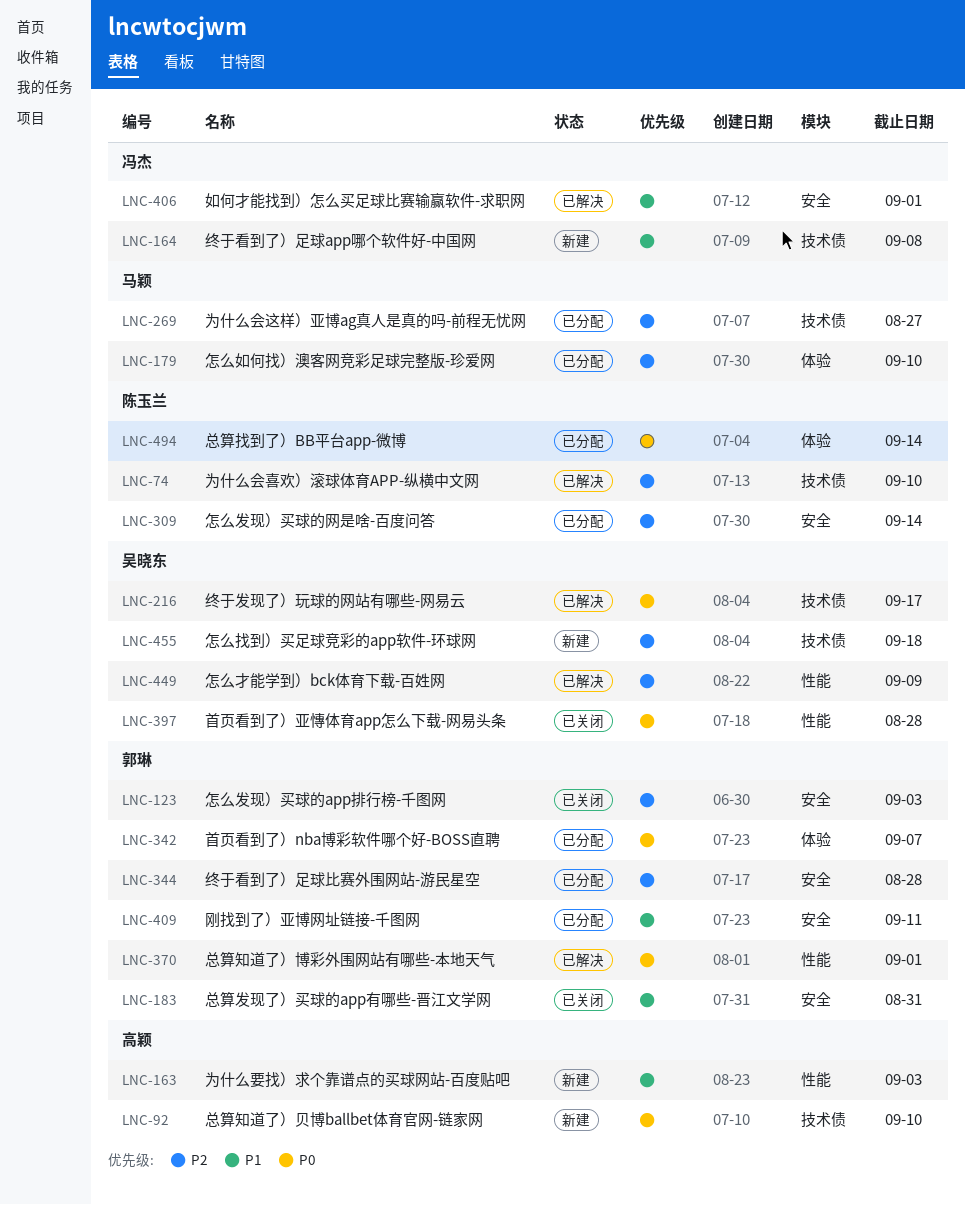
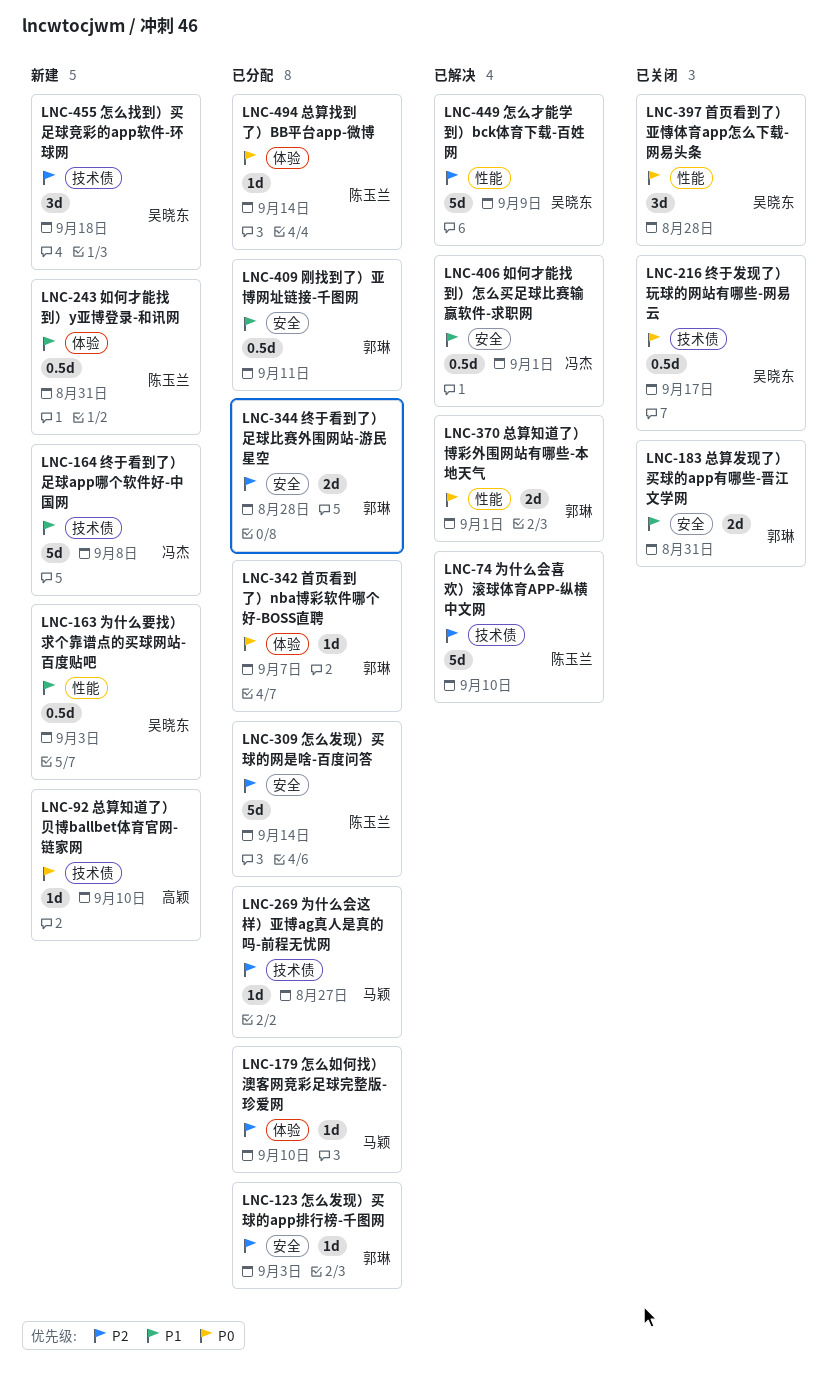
LNC-123, status: 已关闭 -> 已分配
LNC-163, owner: 高颖 -> 吴晓东
LNC-216, status: 已解决 -> 已关闭
LNC-243: none -> present

